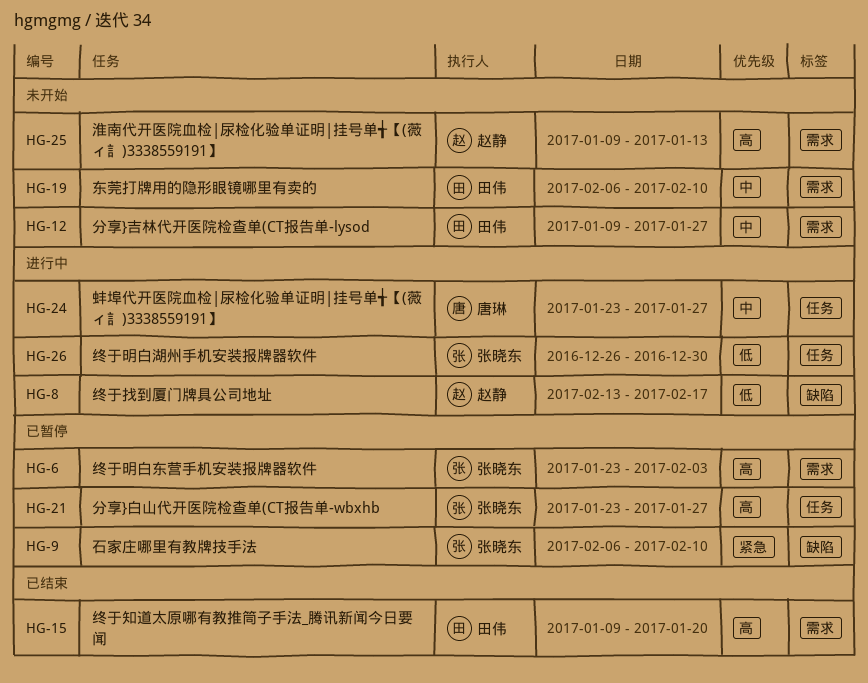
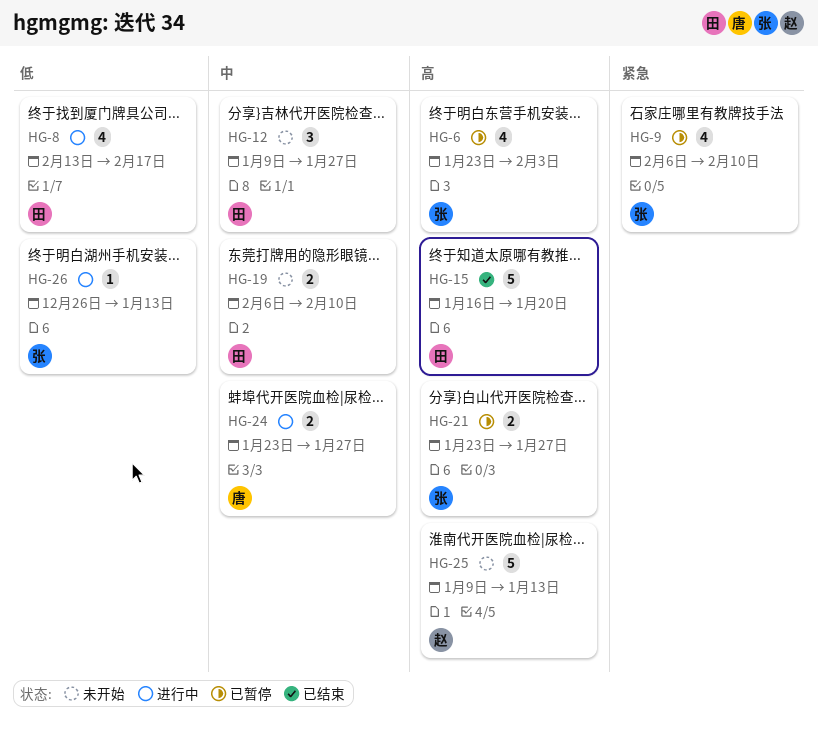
HG-8, owner: 赵静 -> 田伟
HG-15, start: Jan 9 -> Jan 16
HG-26, due: Dec 30 -> Jan 13

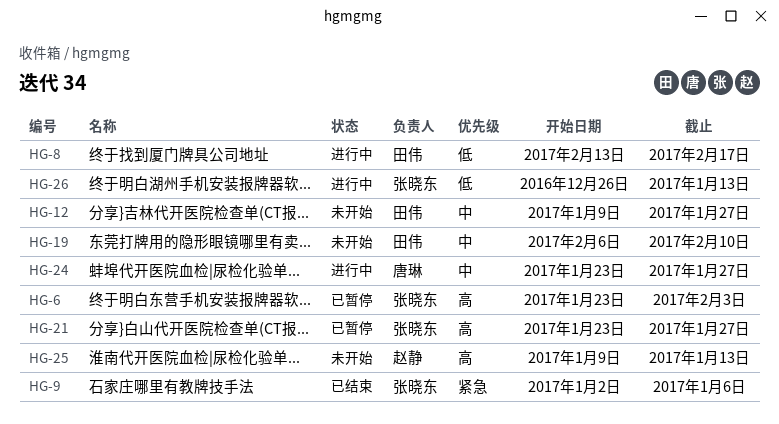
HG-9, status: 已暂停 -> 已结束
HG-9, start: Feb 6 -> Jan 2
HG-9, due: Feb 10 -> Jan 6
HG-15: present -> none

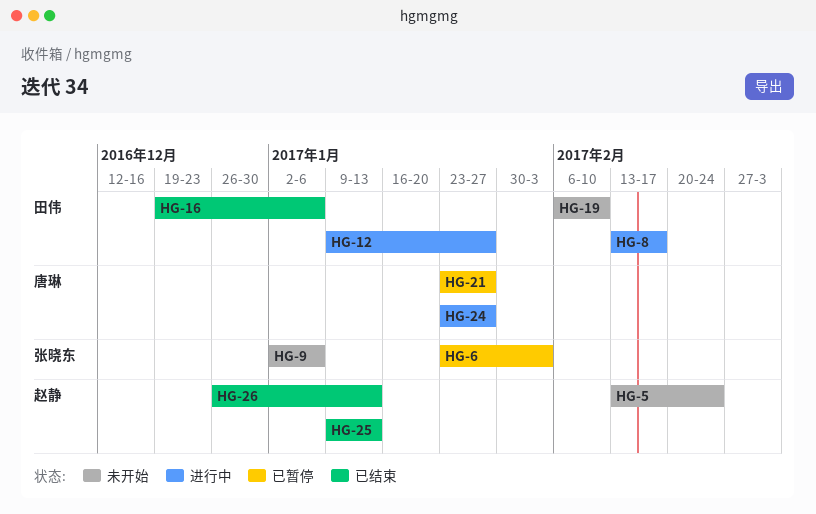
HG-5: none -> present
HG-9, status: 已结束 -> 未开始
HG-12, status: 未开始 -> 进行中
HG-16: none -> present
HG-21, owner: 张晓东 -> 唐琳
HG-25, status: 未开始 -> 已结束
HG-26, status: 进行中 -> 已结束
HG-26, owner: 张晓东 -> 赵静

